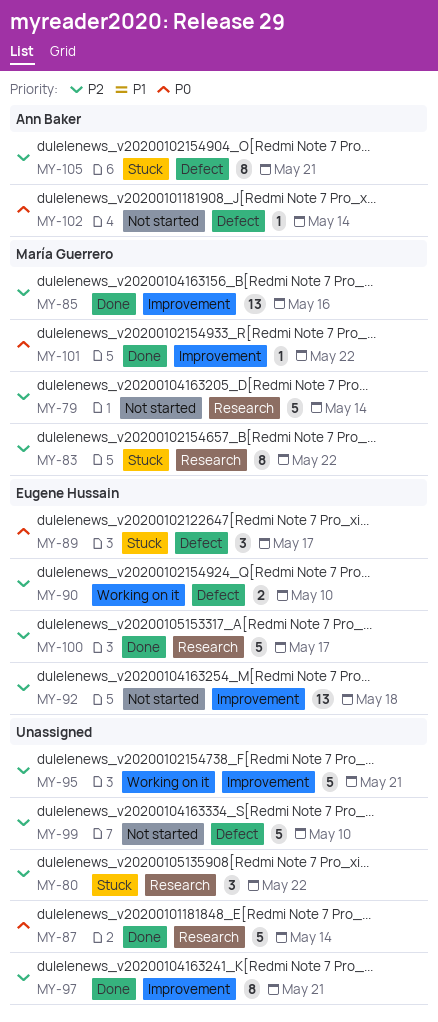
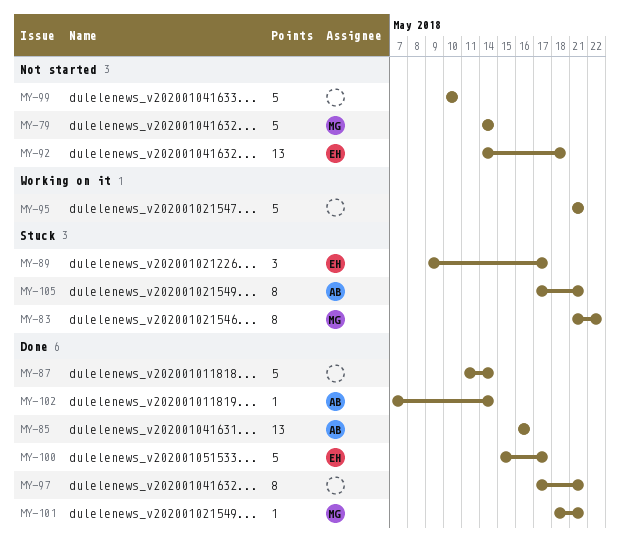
MY-80: present -> none
MY-85, owner: María Guerrero -> Ann Baker
MY-90: present -> none
MY-101, due: May 22 -> May 21
MY-102, status: Not started -> Done

